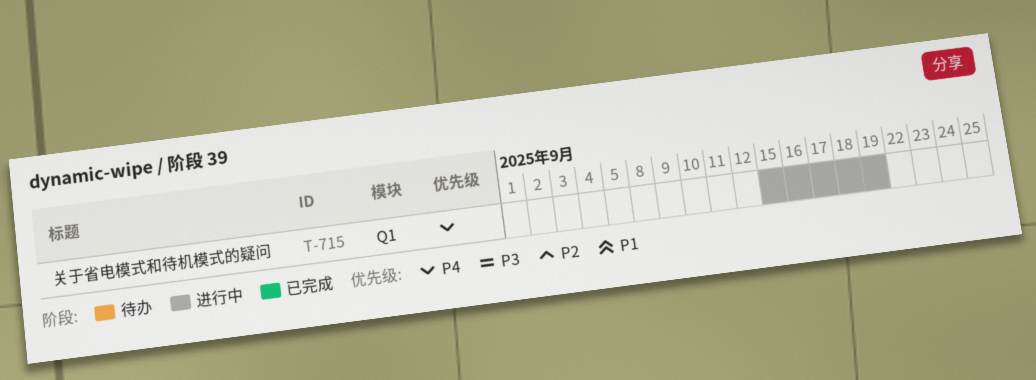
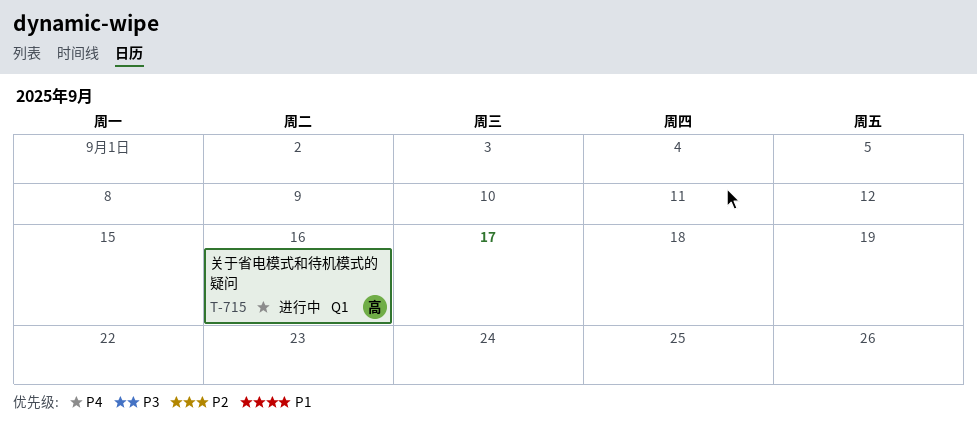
T-715, due: Sep 19 -> Sep 16

